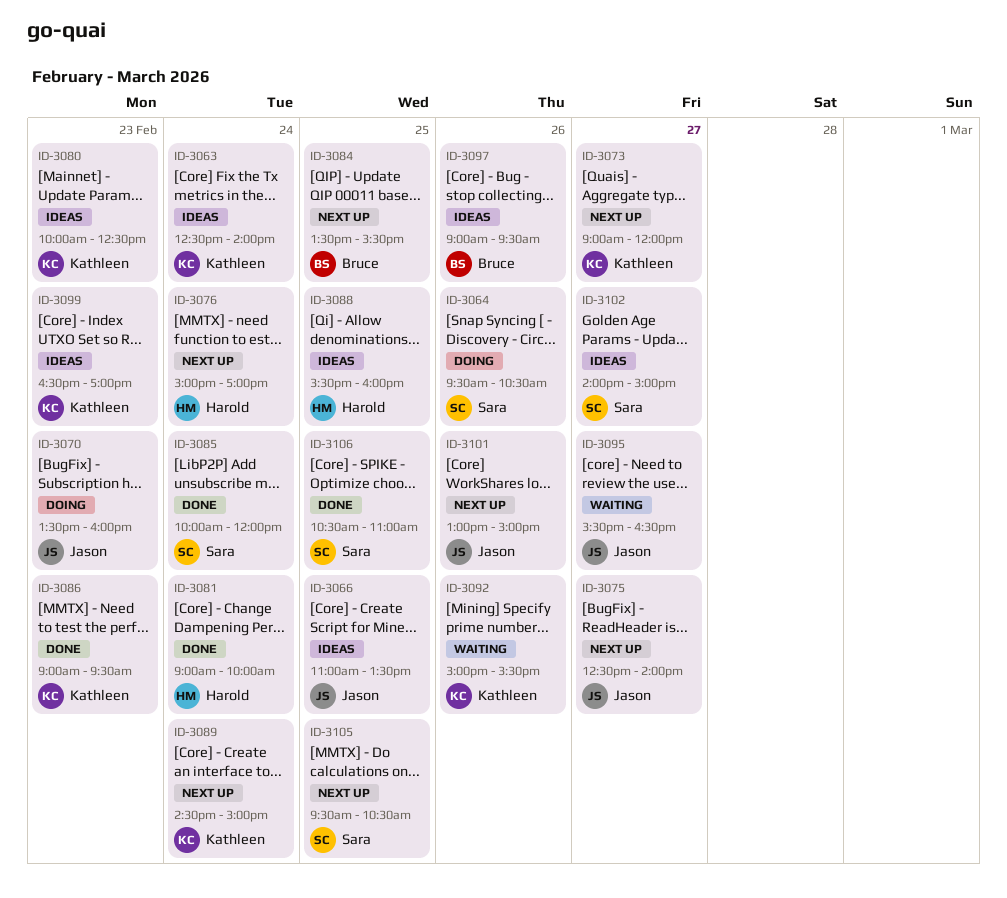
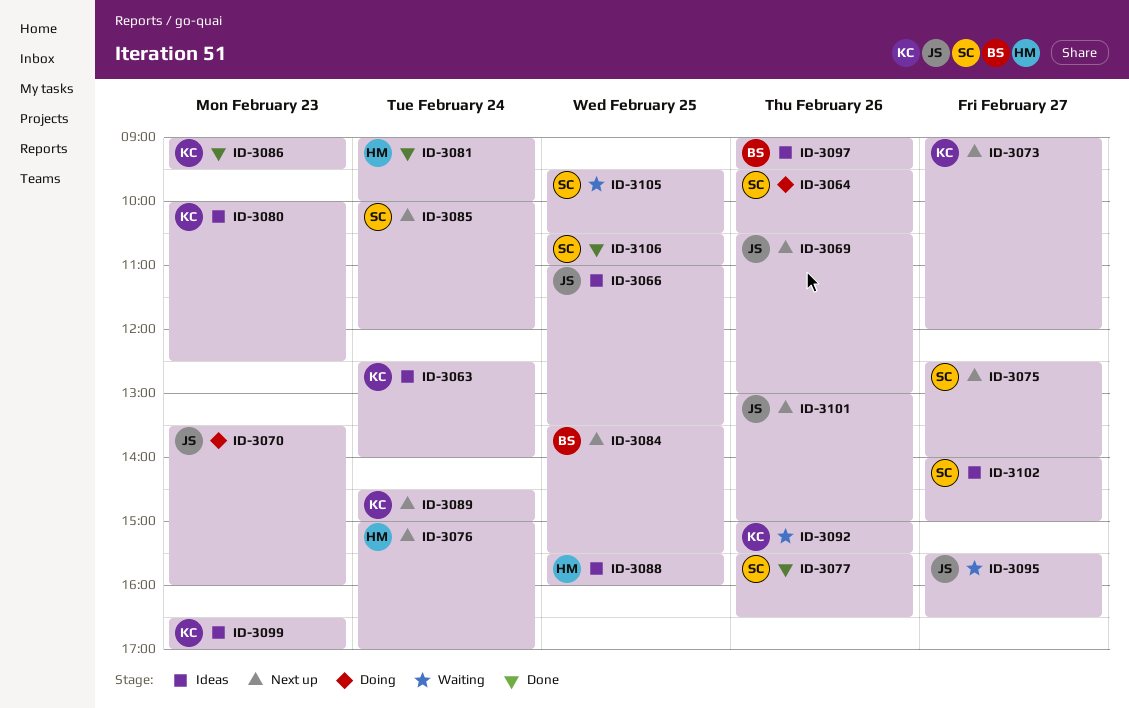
ID-3069: none -> present
ID-3075, owner: Jason -> Sara
ID-3077: none -> present
ID-3085, status: Done -> Next up
ID-3105, status: Next up -> Waiting

